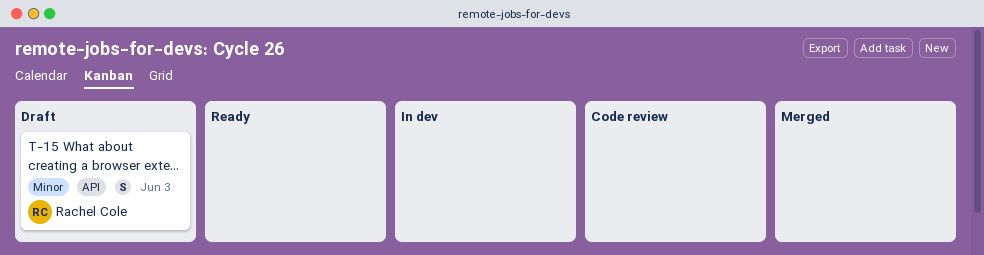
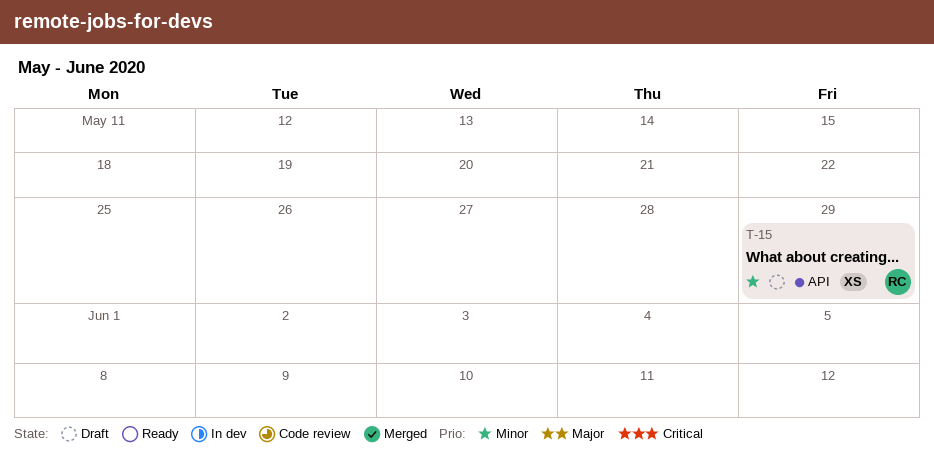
T-15, estimate: S -> XS
T-15, due: Jun 3 -> May 29

